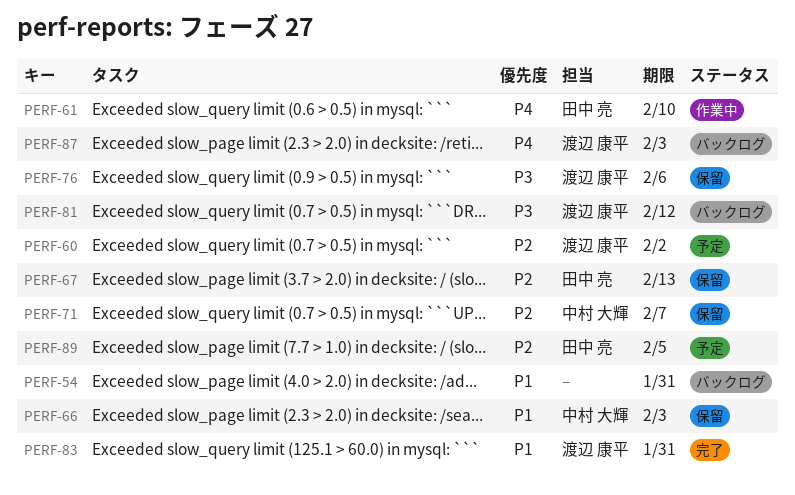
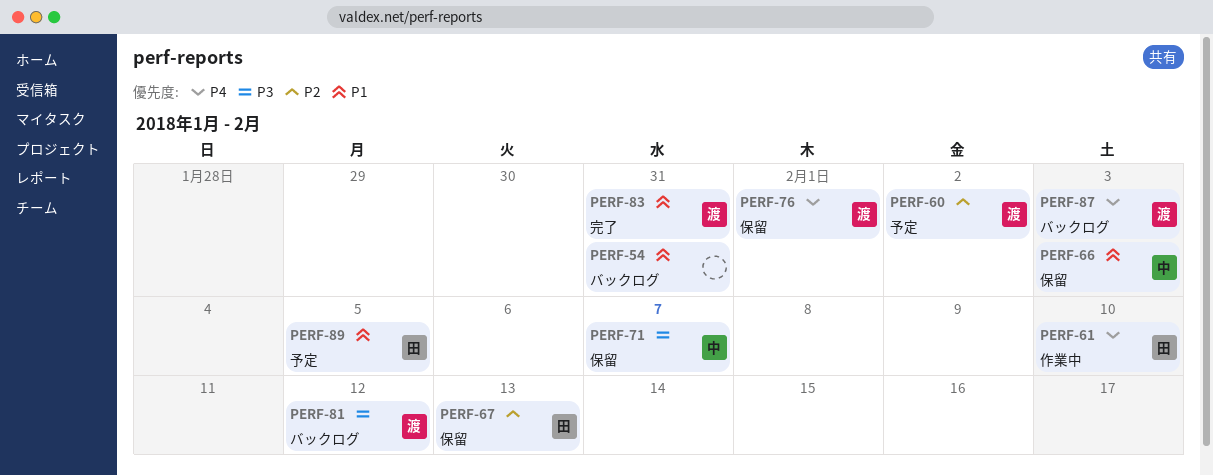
PERF-71, priority: P2 -> P3
PERF-76, priority: P3 -> P4
PERF-76, due: Feb 6 -> Feb 1
PERF-89, priority: P2 -> P1

